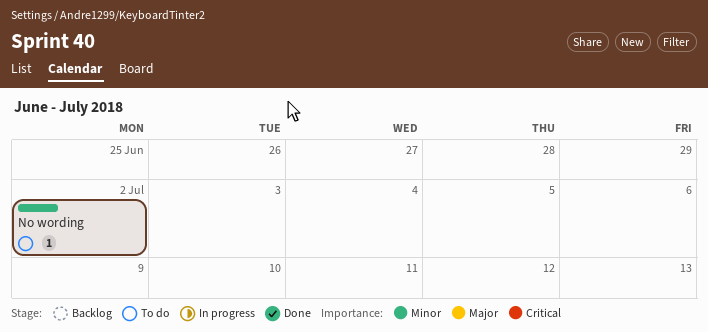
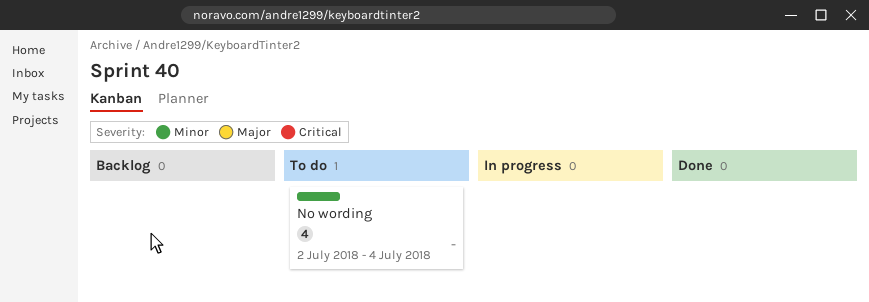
No wording, estimate: 1 -> 4
No wording, due: Jul 2 -> Jul 4

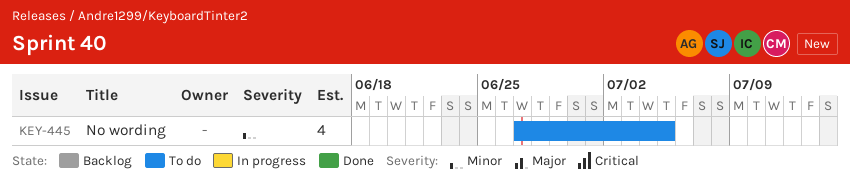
No wording, start: Jul 2 -> Jun 27
No wording, due: Jul 4 -> Jul 5

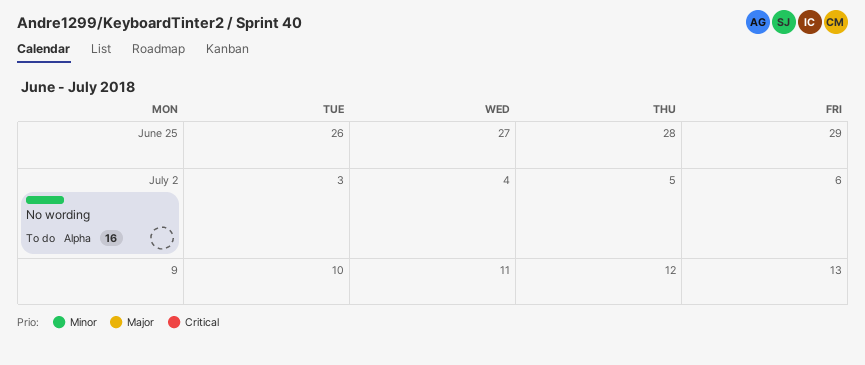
No wording, estimate: 4 -> 16
No wording, due: Jul 5 -> Jul 2

